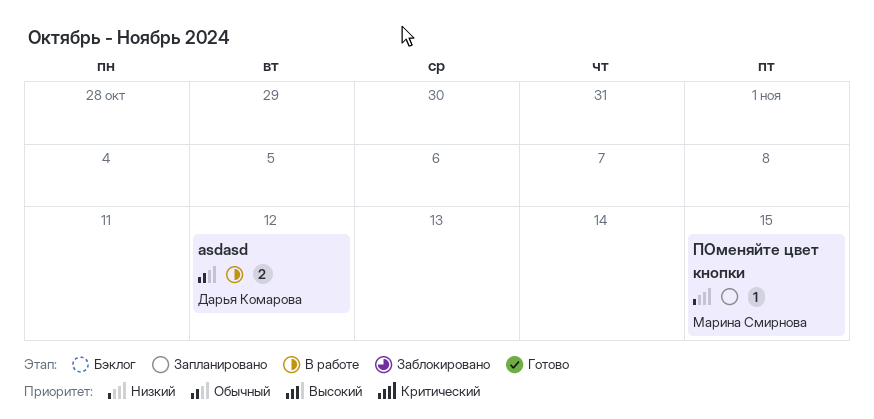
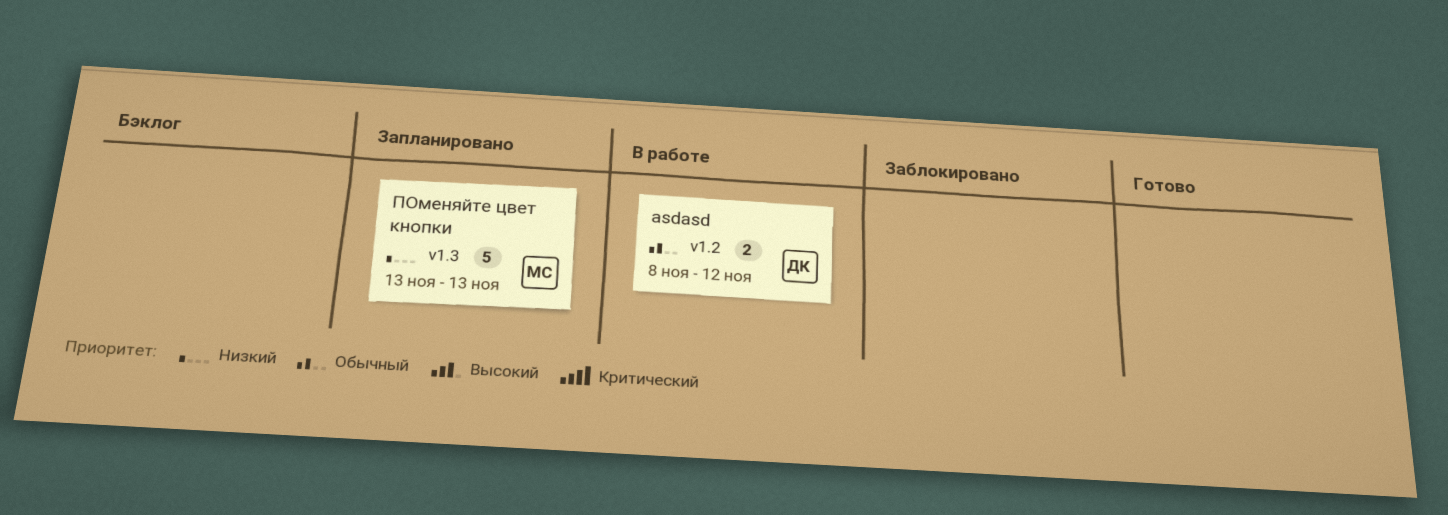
ПОменяйте цвет кнопки, estimate: 1 -> 5
ПОменяйте цвет кнопки, due: Nov 15 -> Nov 13

